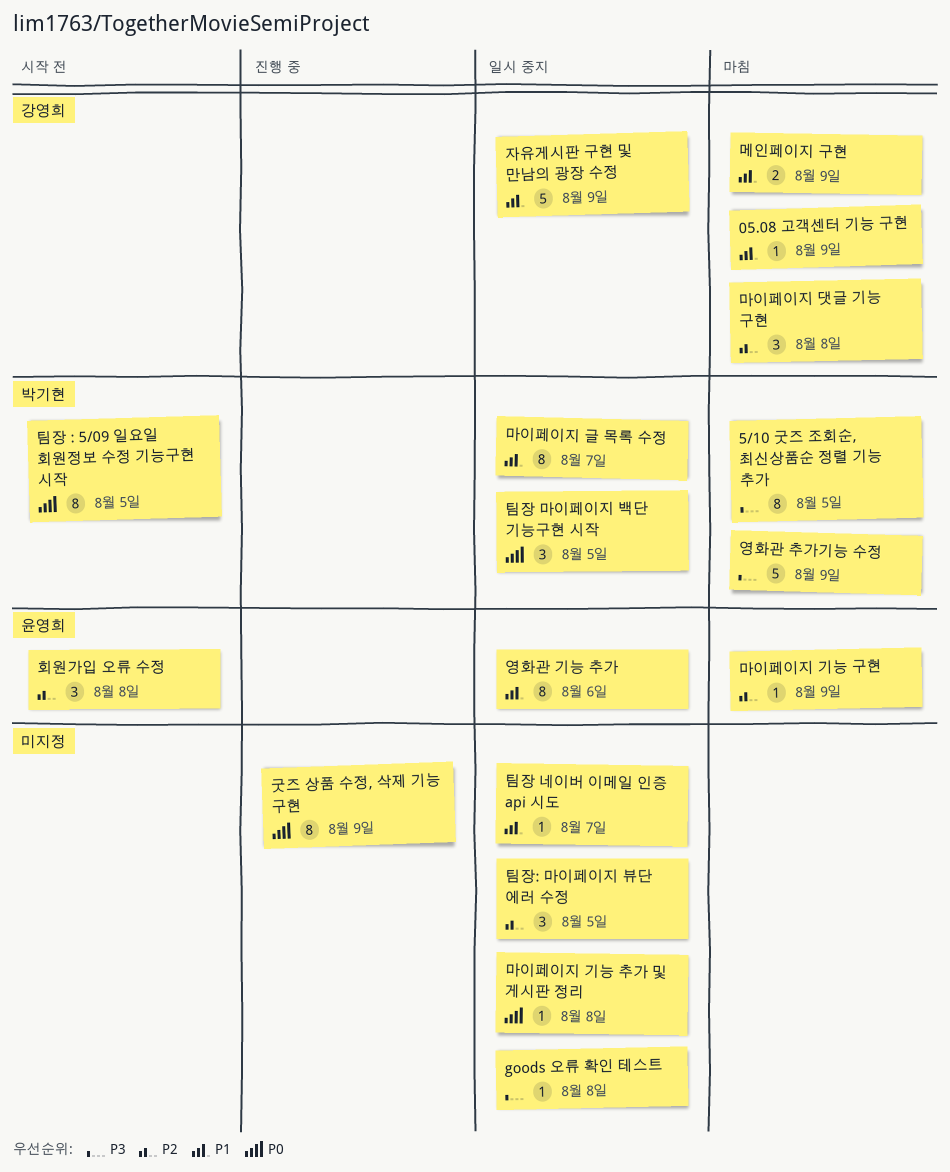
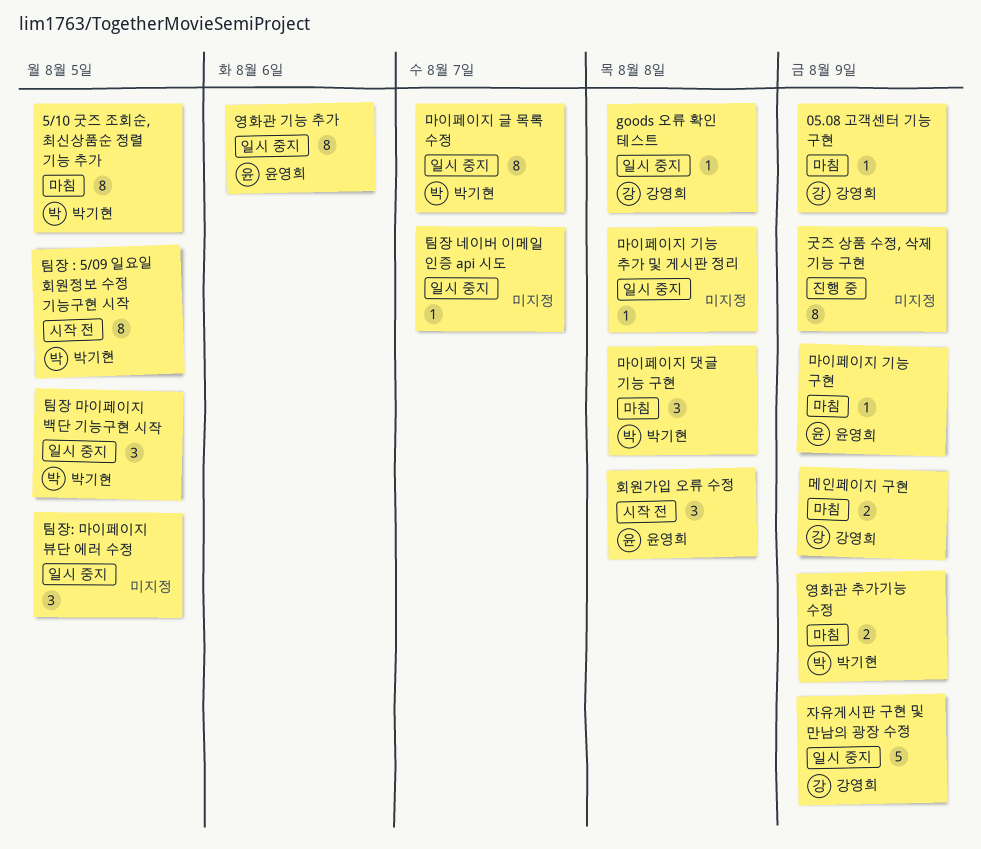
goods 오류 확인 테스트, owner: none -> 강영희
마이페이지 댓글 기능 구현, owner: 강영희 -> 박기현
영화관 추가기능 수정, estimate: 5 -> 2

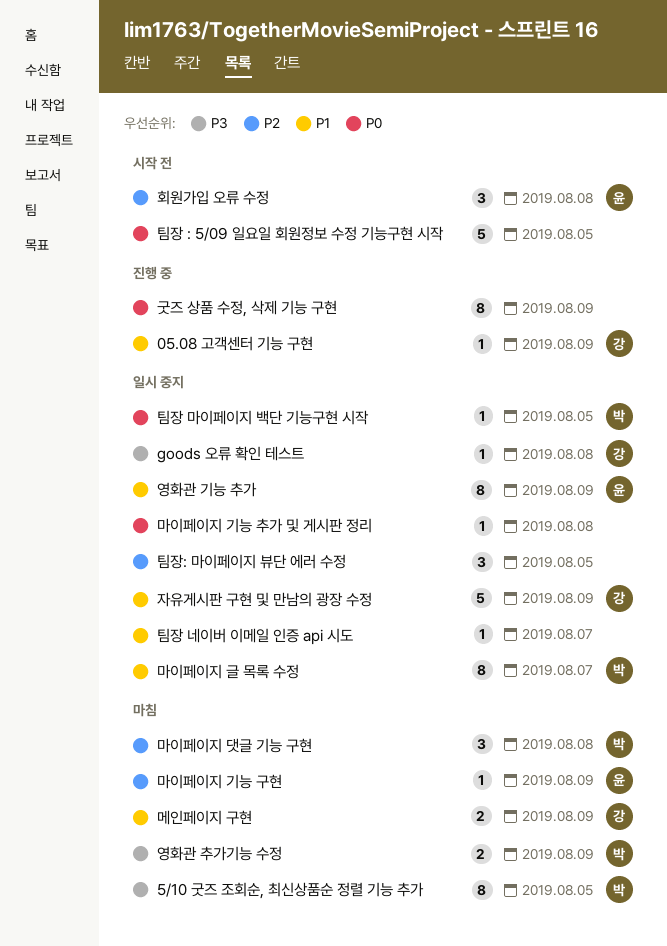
05.08 고객센터 기능 구현, status: 마침 -> 진행 중
영화관 기능 추가, due: Aug 6 -> Aug 9
팀장 : 5/09 일요일 회원정보 수정 기능구현 시작, owner: 박기현 -> none
팀장 : 5/09 일요일 회원정보 수정 기능구현 시작, estimate: 8 -> 5
팀장 마이페이지 백단 기능구현 시작, estimate: 3 -> 1

